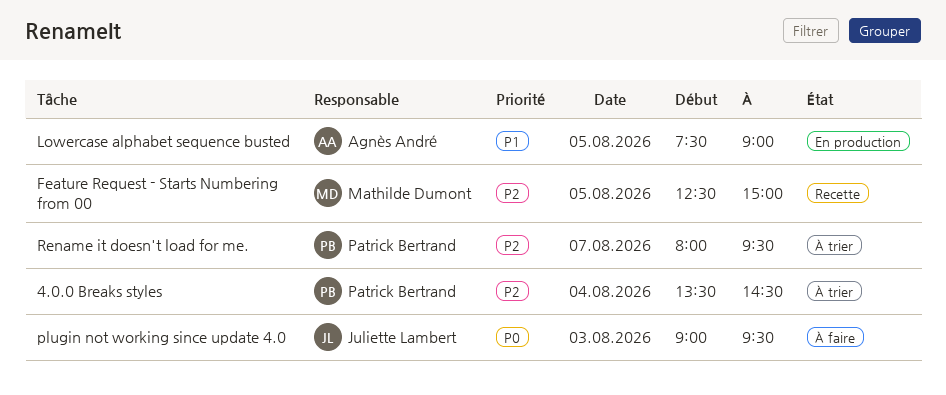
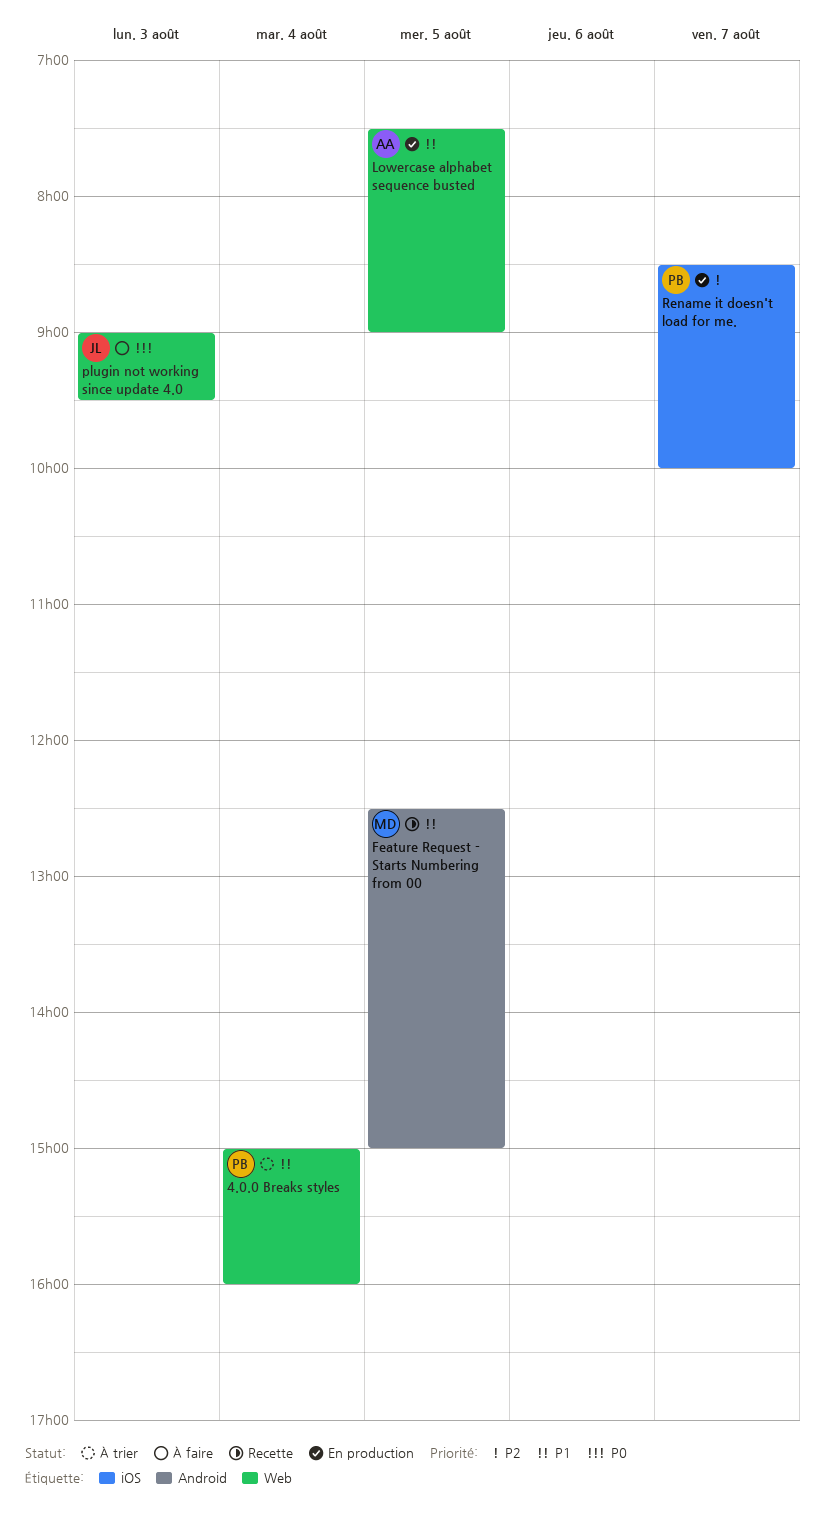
4.0.0 Breaks styles, priority: P2 -> P1
4.0.0 Breaks styles, begins: 13:30 -> 15:00
4.0.0 Breaks styles, ends: 14:30 -> 16:00
Feature Request - Starts Numbering from 00, priority: P2 -> P1
Rename it doesn't load for me., status: À trier -> En production
Rename it doesn't load for me., begins: 08:00 -> 08:30
Rename it doesn't load for me., ends: 09:30 -> 10:00

